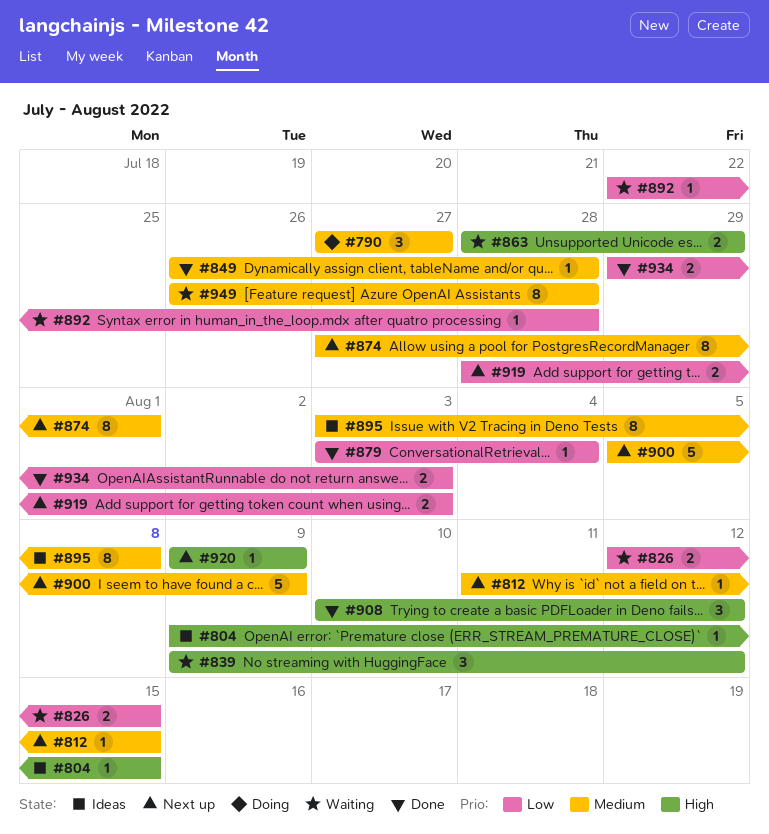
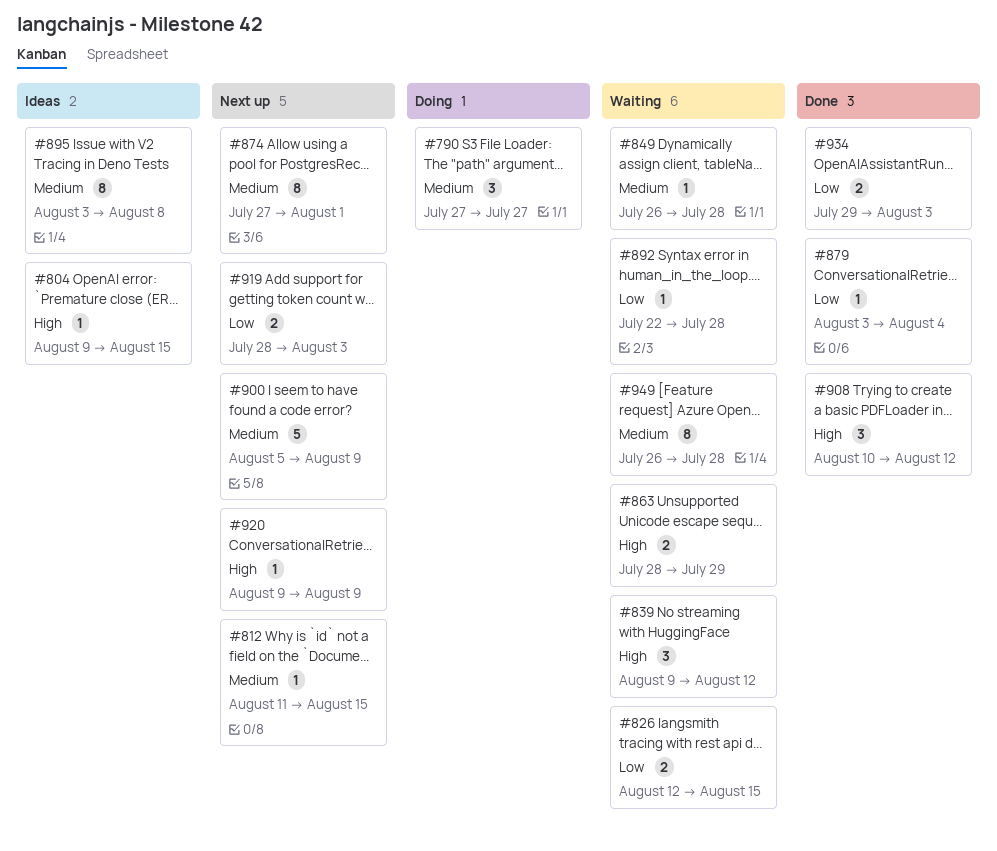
#849, status: Done -> Waiting

